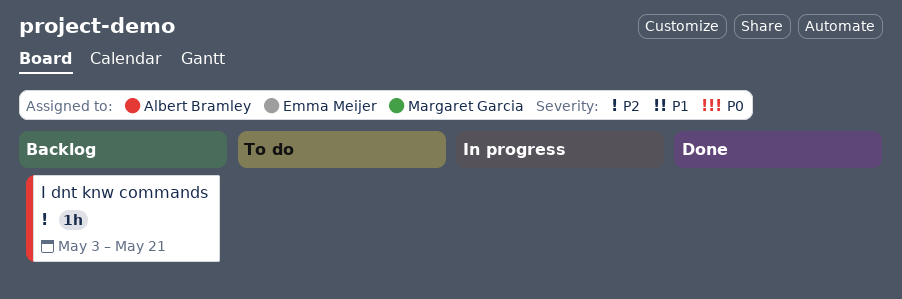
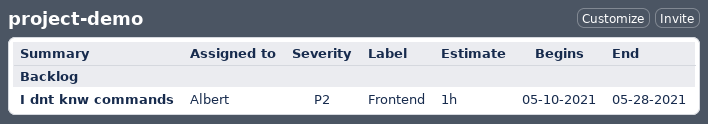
I dnt knw commands, start: May 3 -> May 10
I dnt knw commands, due: May 21 -> May 28

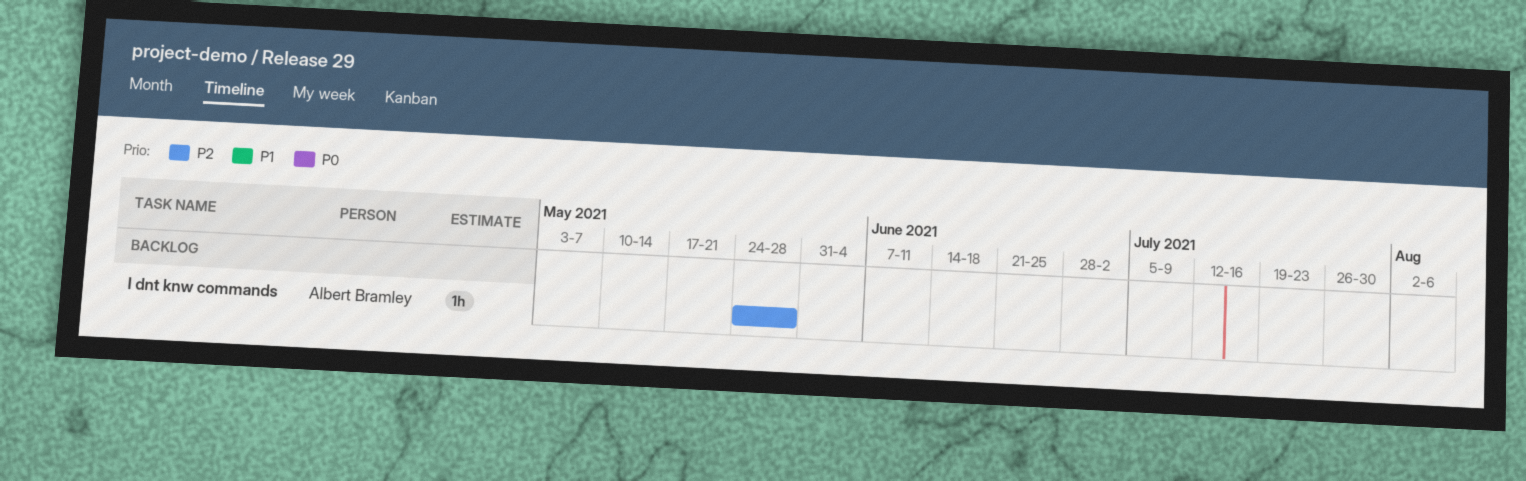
I dnt knw commands, start: May 10 -> May 24

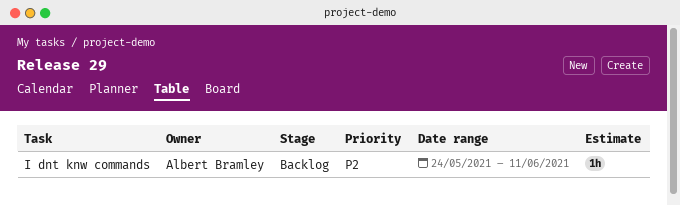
I dnt knw commands, due: May 28 -> Jun 11

